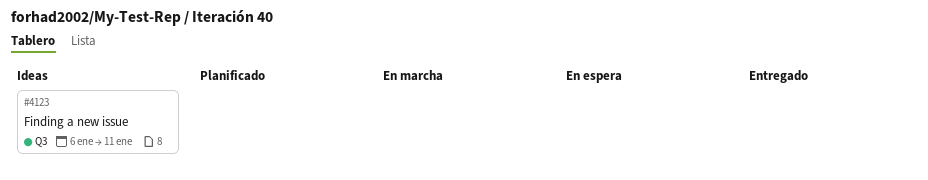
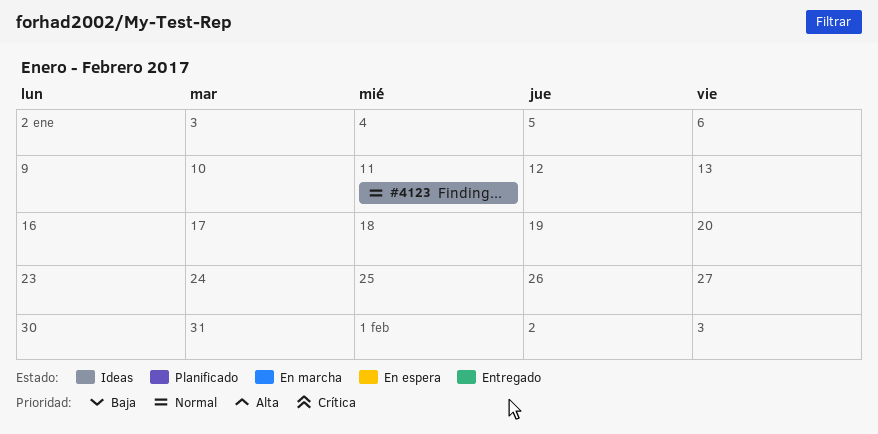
#4123, start: Jan 6 -> Jan 11

